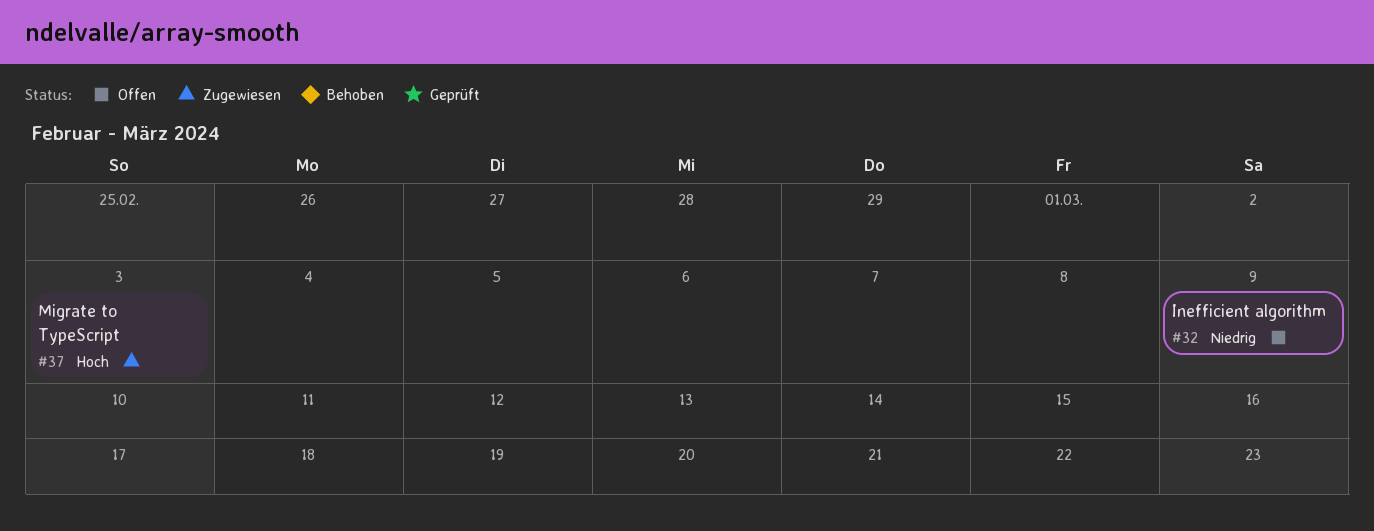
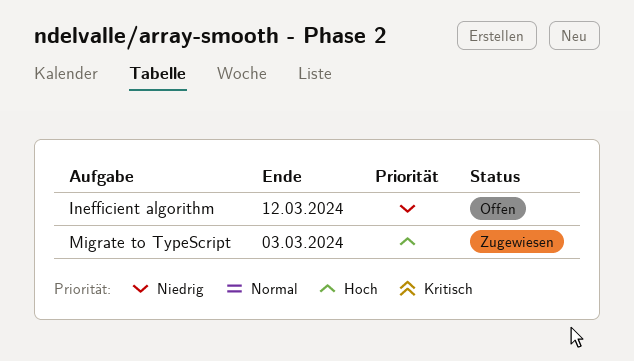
Inefficient algorithm, due: Mar 9 -> Mar 12

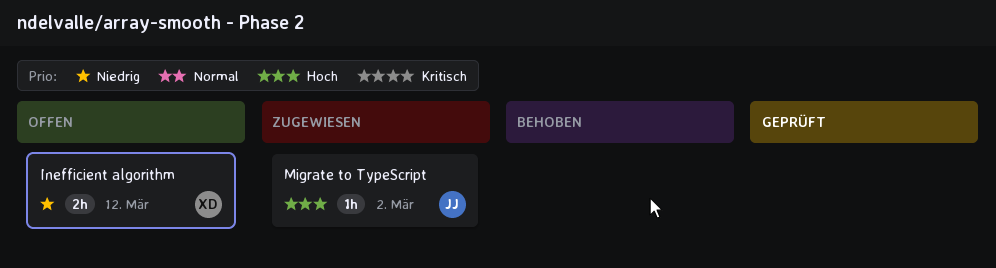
Migrate to TypeScript, due: Mar 3 -> Mar 2

